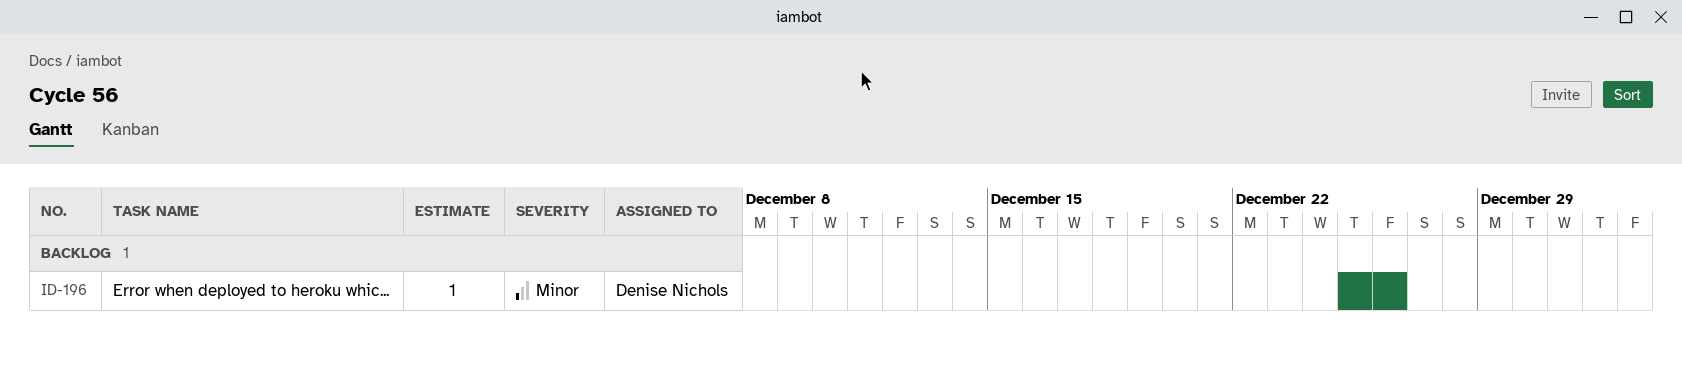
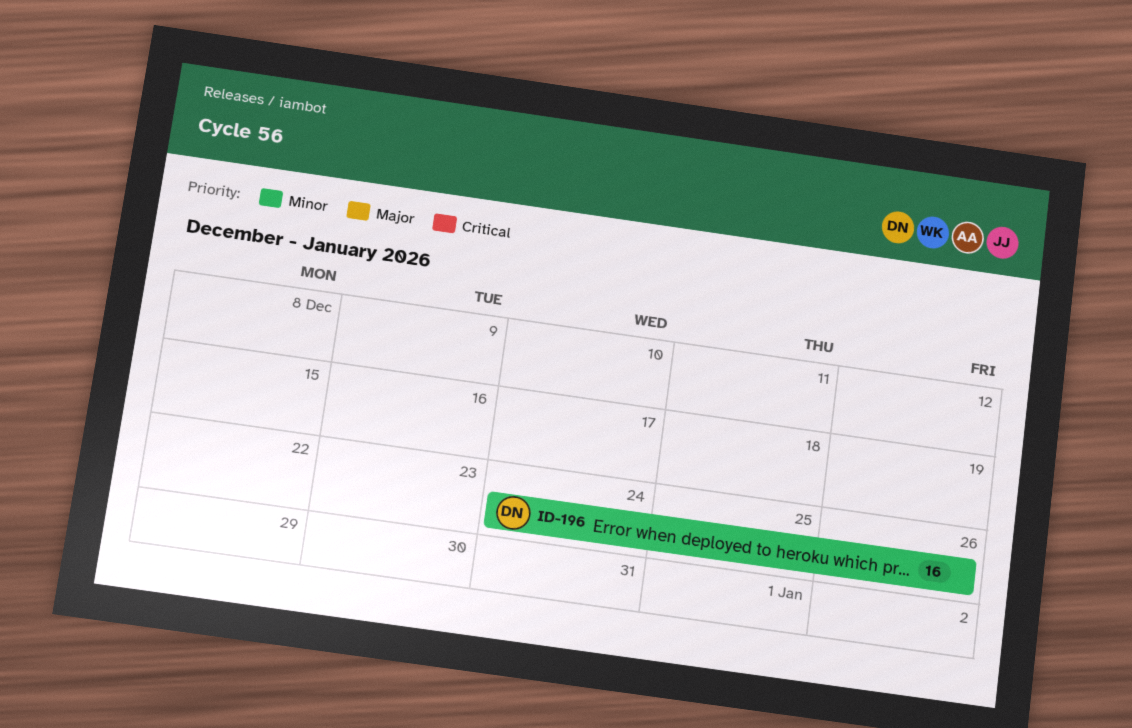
ID-196, estimate: 1 -> 16
ID-196, start: Dec 25 -> Dec 24

